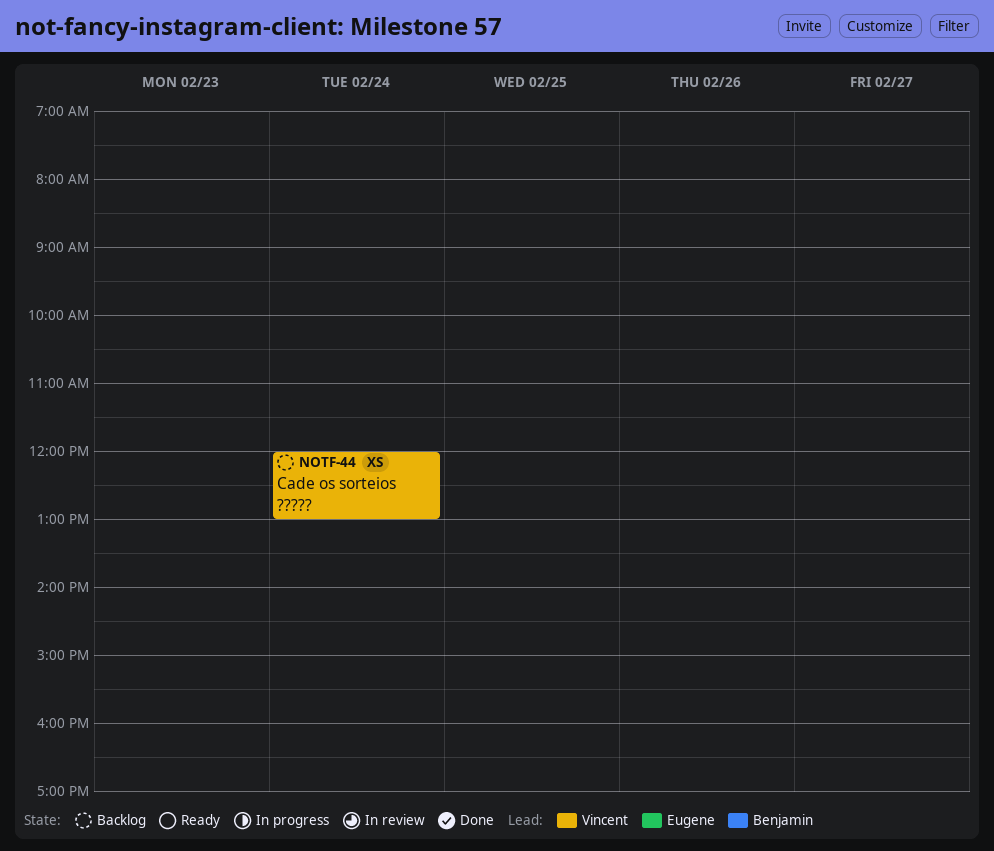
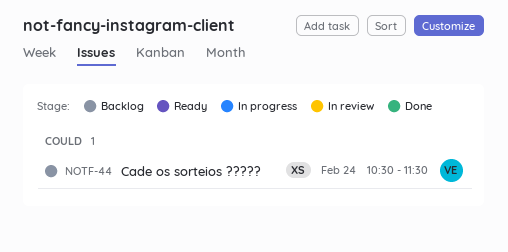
NOTF-44, begins: 12:00 -> 10:30
NOTF-44, ends: 13:00 -> 11:30

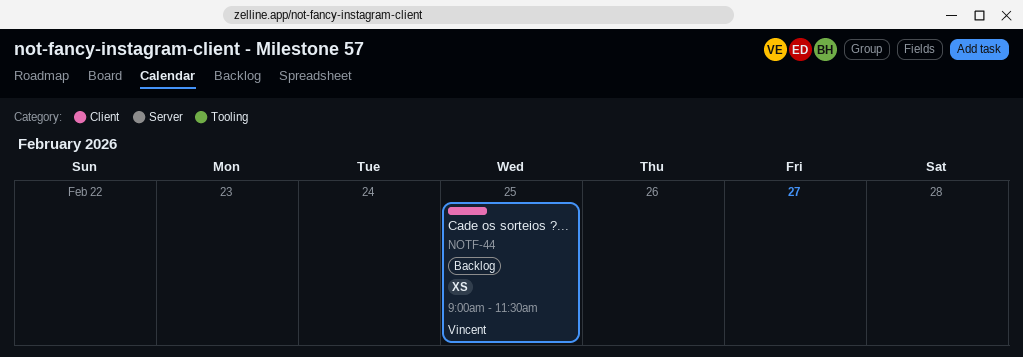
NOTF-44, day: Feb 24 -> Feb 25
NOTF-44, begins: 10:30 -> 09:00

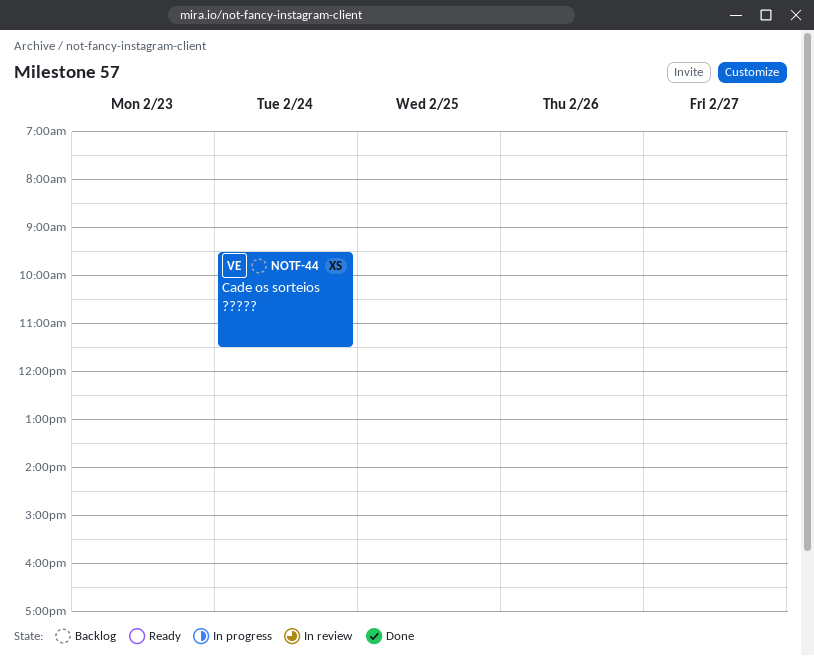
NOTF-44, day: Feb 25 -> Feb 24
NOTF-44, begins: 09:00 -> 09:30

